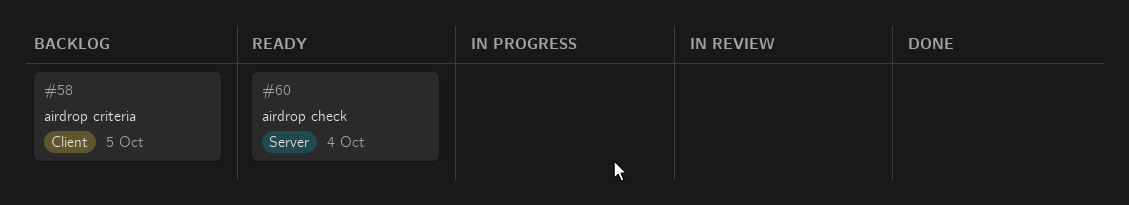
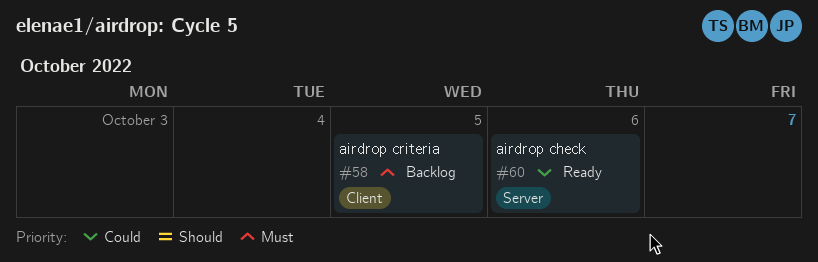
#60, due: Oct 4 -> Oct 6

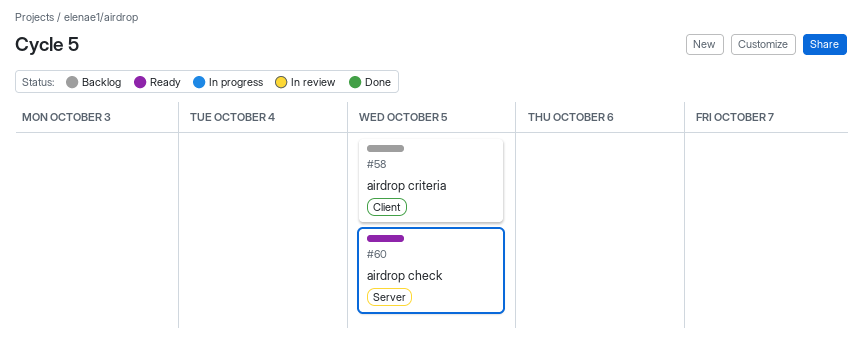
#60, due: Oct 6 -> Oct 5

